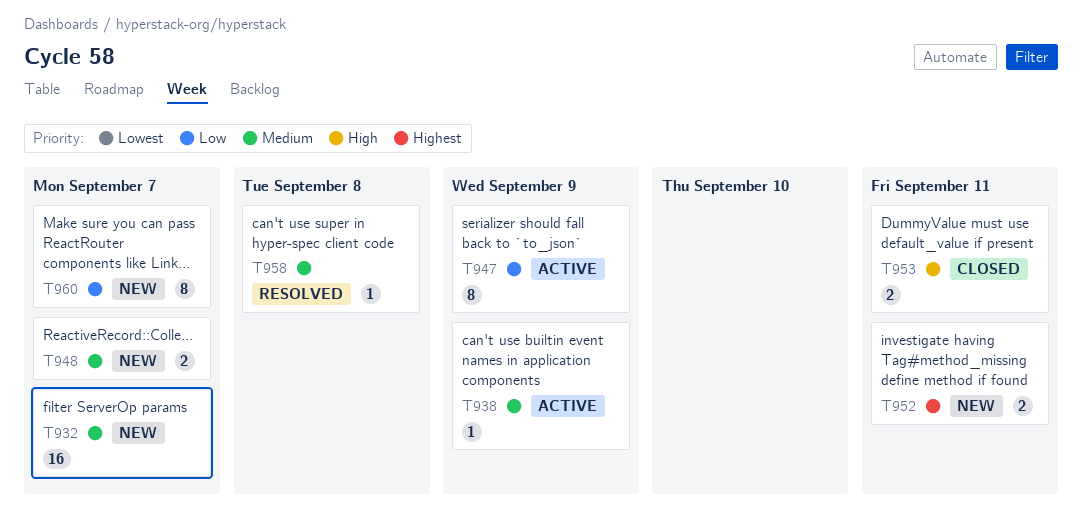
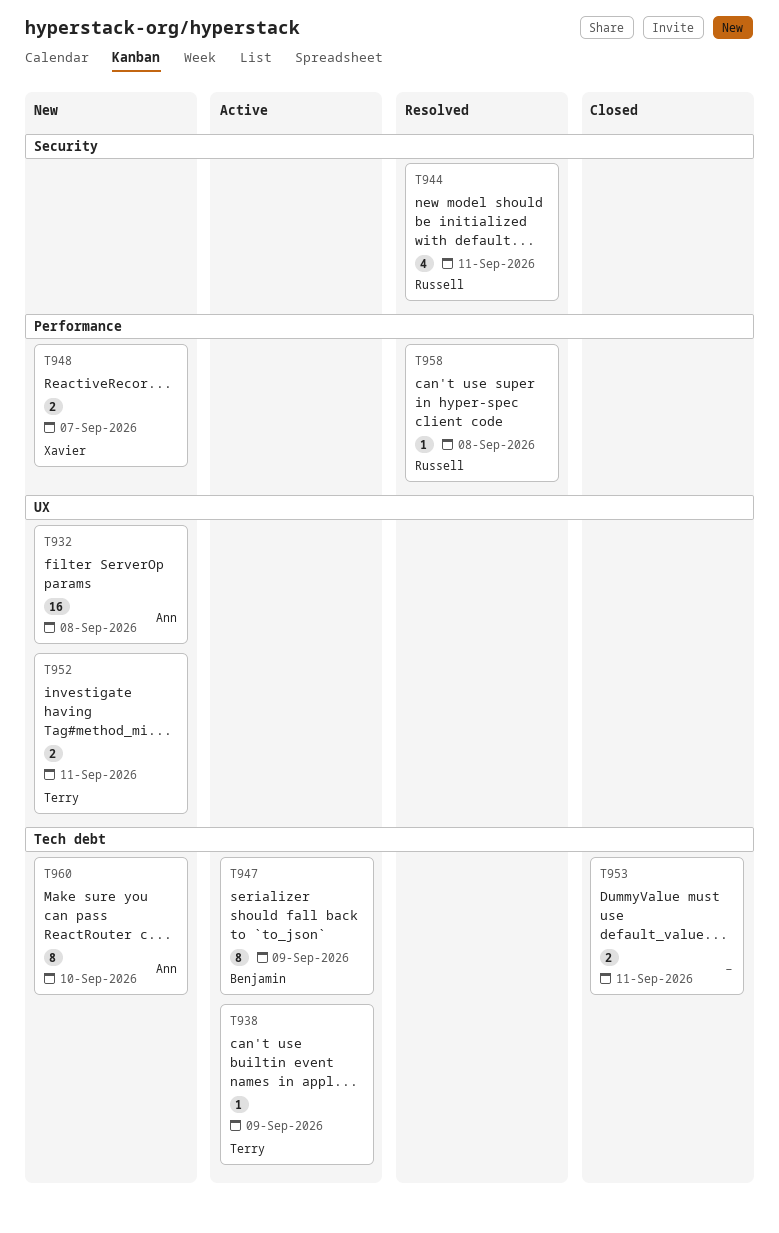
T932, due: Sep 7 -> Sep 8
T944: none -> present
T960, due: Sep 7 -> Sep 10

